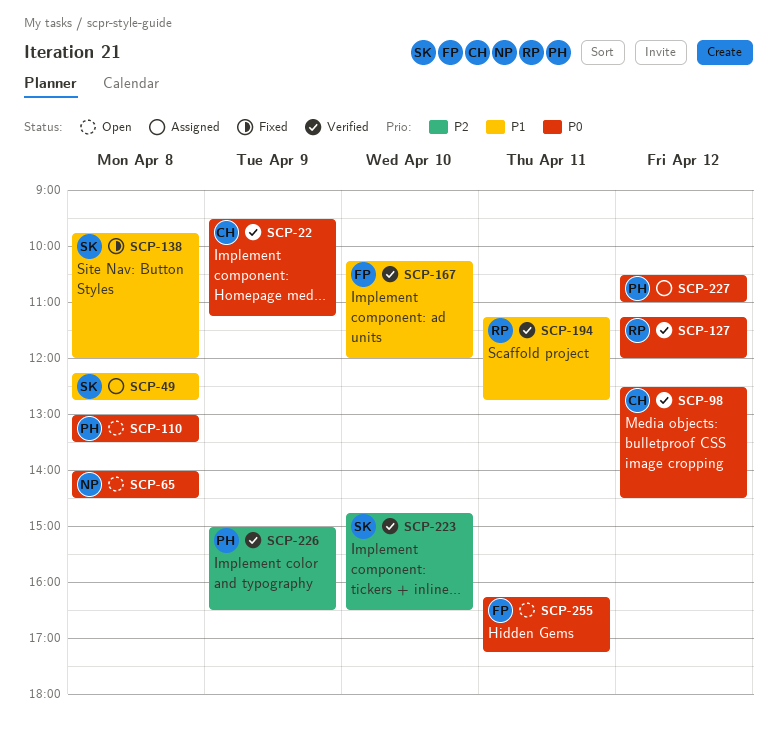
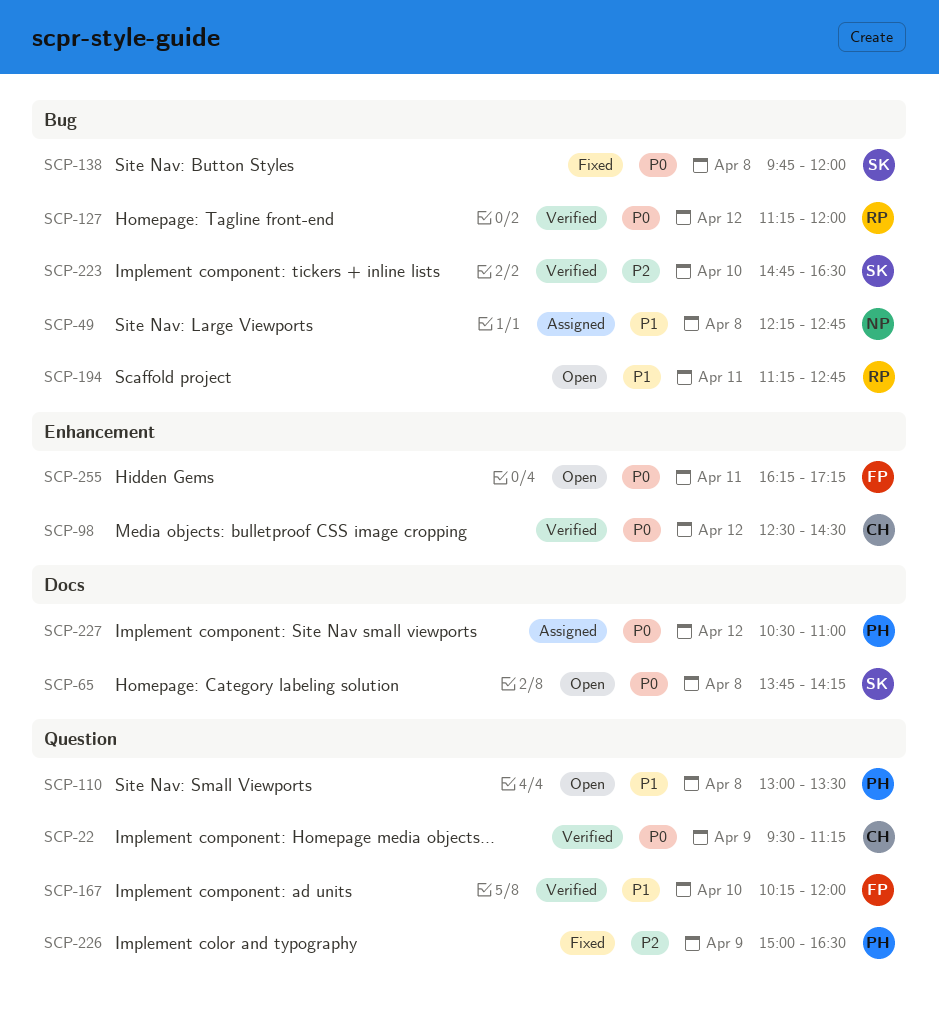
SCP-49, owner: SK -> NP
SCP-65, owner: NP -> SK
SCP-65, begins: 14:00 -> 13:45
SCP-65, ends: 14:30 -> 14:15
SCP-110, priority: P0 -> P1
SCP-138, priority: P1 -> P0
SCP-194, status: Verified -> Open
SCP-226, status: Verified -> Fixed

